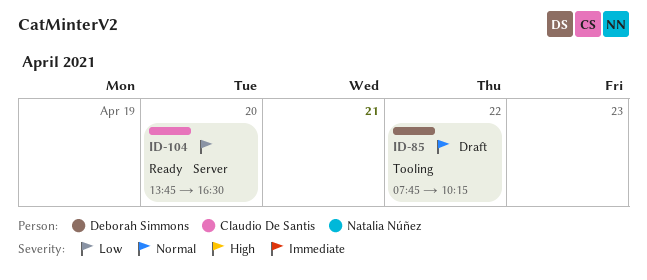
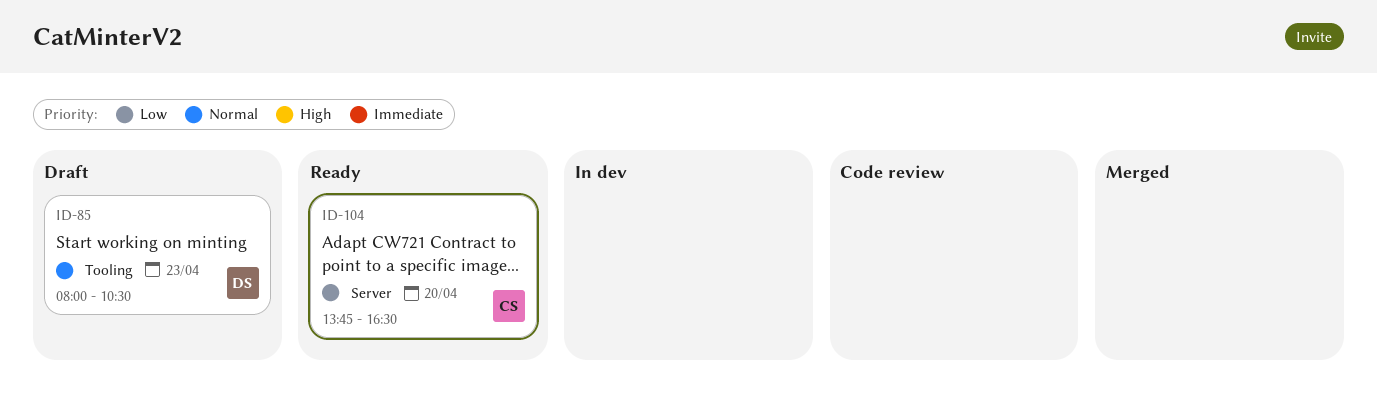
ID-85, day: Apr 22 -> Apr 23
ID-85, begins: 07:45 -> 08:00
ID-85, ends: 10:15 -> 10:30

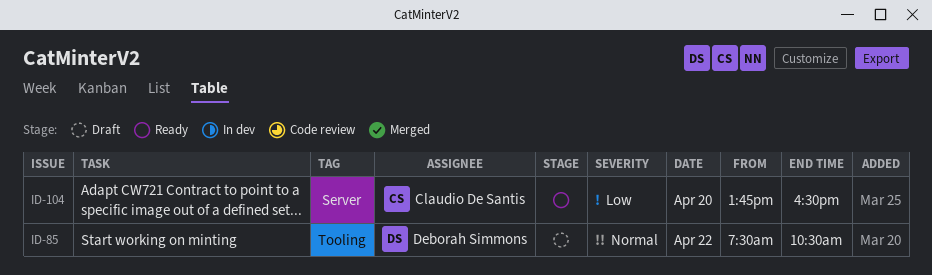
ID-85, day: Apr 23 -> Apr 22
ID-85, begins: 08:00 -> 07:30

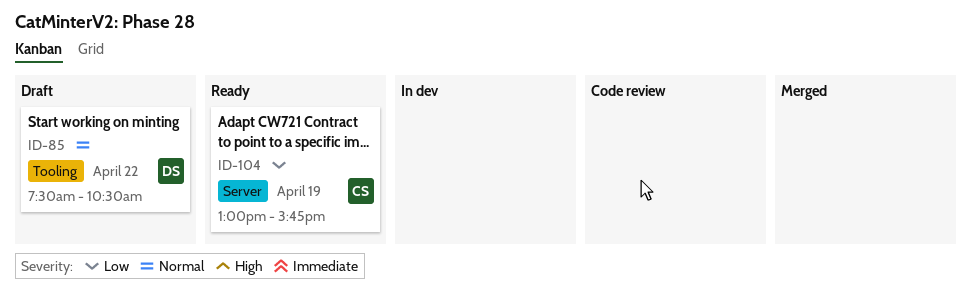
ID-104, day: Apr 20 -> Apr 19
ID-104, begins: 13:45 -> 13:00
ID-104, ends: 16:30 -> 15:45

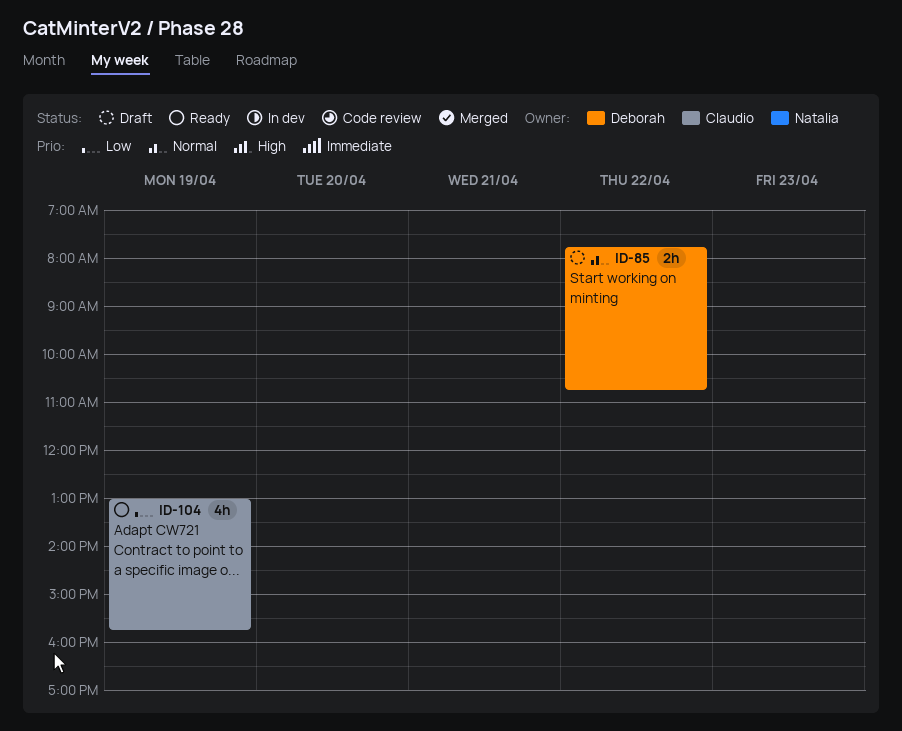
ID-85, begins: 07:30 -> 07:45
ID-85, ends: 10:30 -> 10:45

